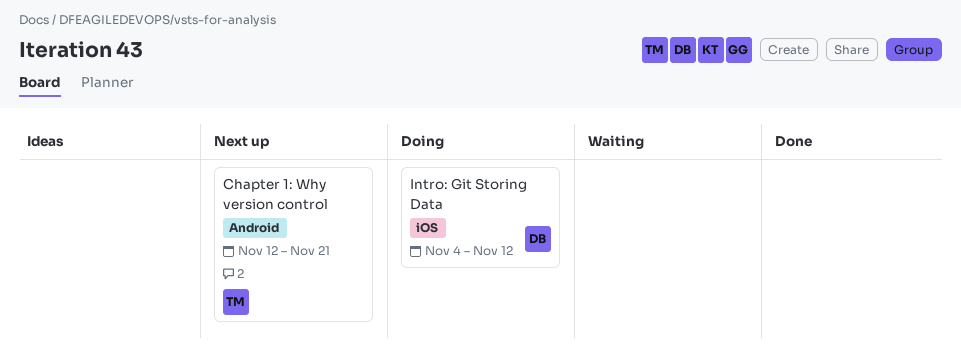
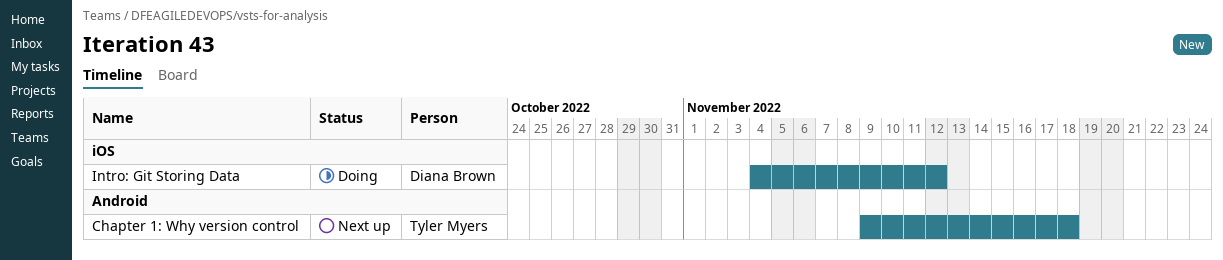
Chapter 1: Why version control, start: Nov 12 -> Nov 9
Chapter 1: Why version control, due: Nov 21 -> Nov 18

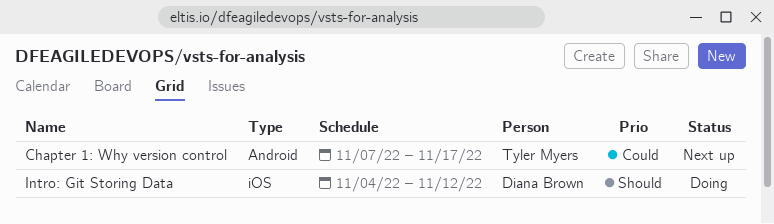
Chapter 1: Why version control, start: Nov 9 -> Nov 7
Chapter 1: Why version control, due: Nov 18 -> Nov 17

